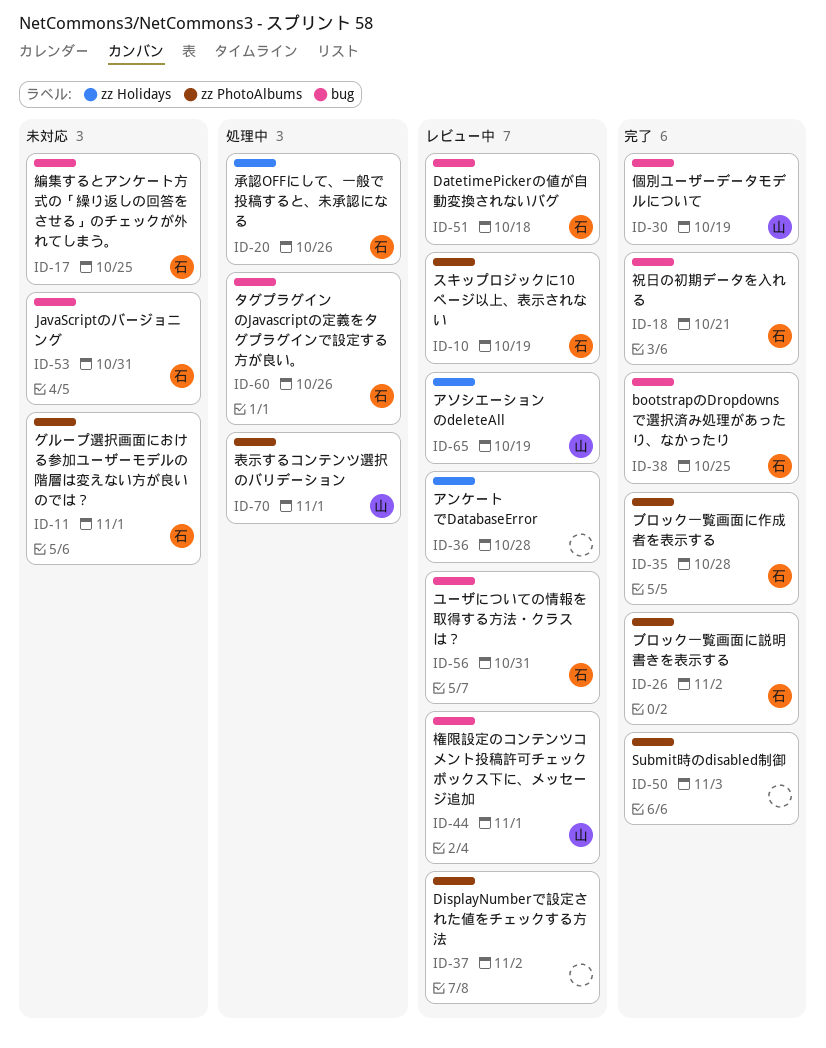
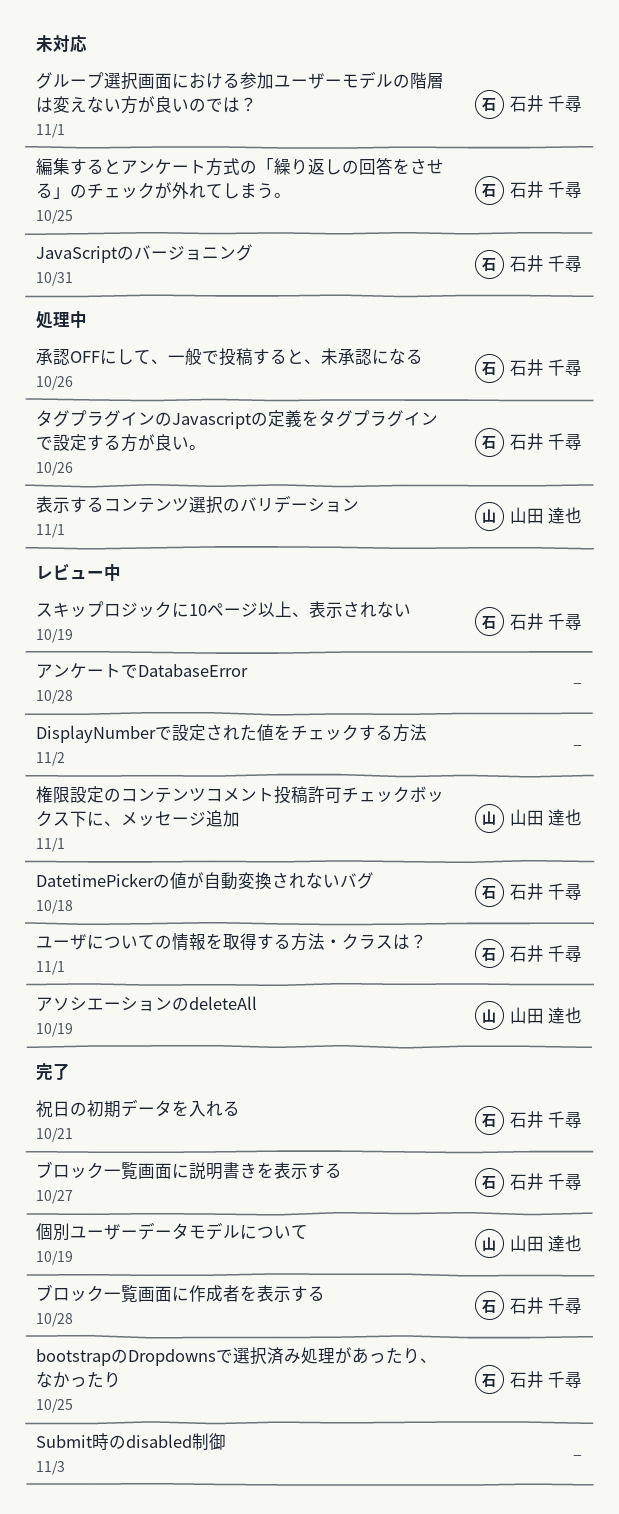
ブロック一覧画面に説明書きを表示する, due: Nov 2 -> Oct 27
ユーザについての情報を取得する方法・クラスは？, due: Oct 31 -> Nov 1

